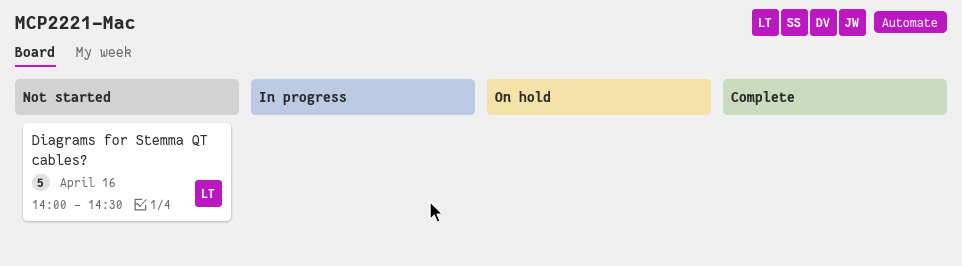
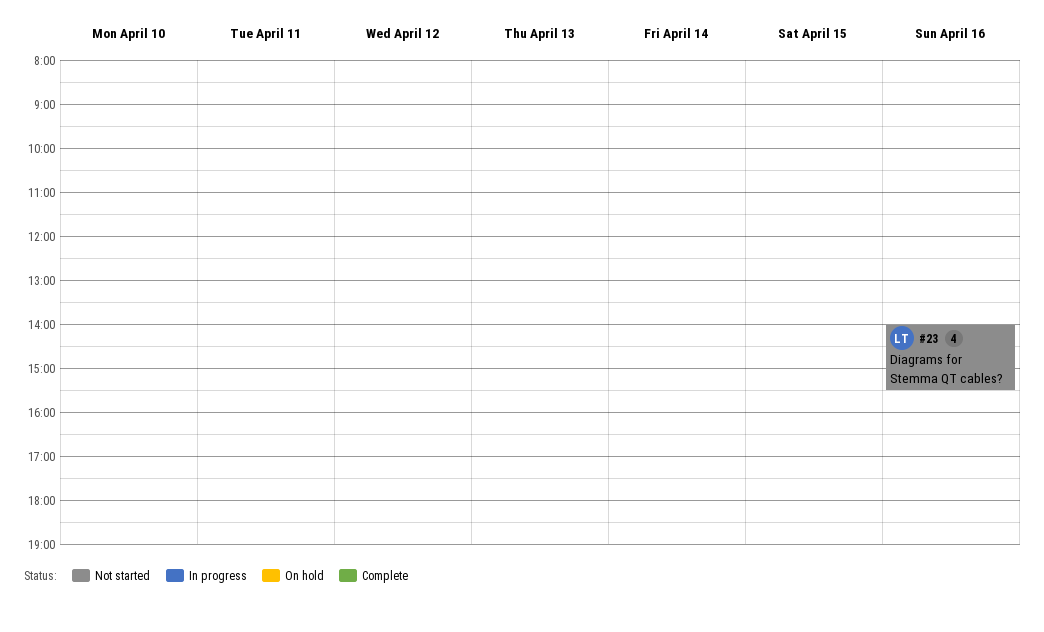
Diagrams for Stemma QT cables?, estimate: 5 -> 4
Diagrams for Stemma QT cables?, ends: 14:30 -> 15:30

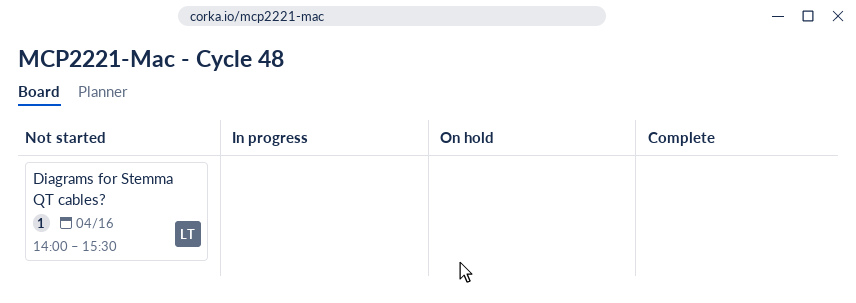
Diagrams for Stemma QT cables?, estimate: 4 -> 1

